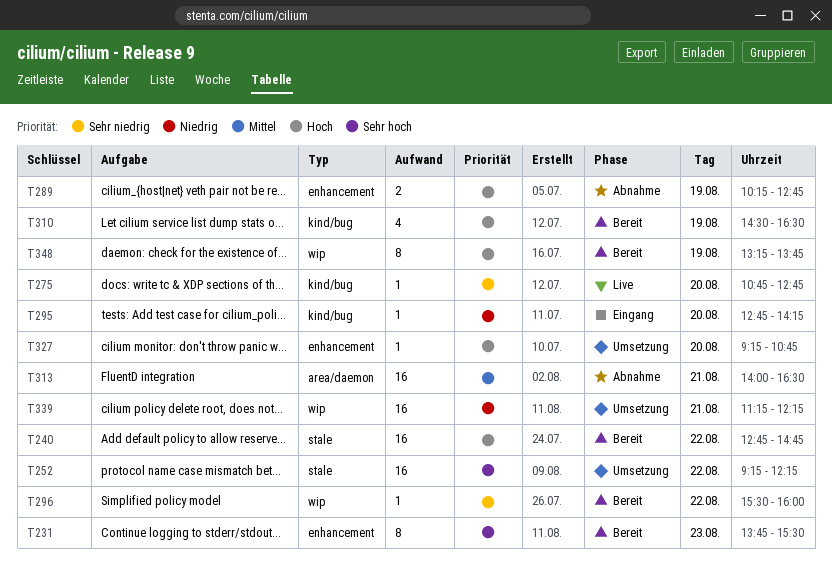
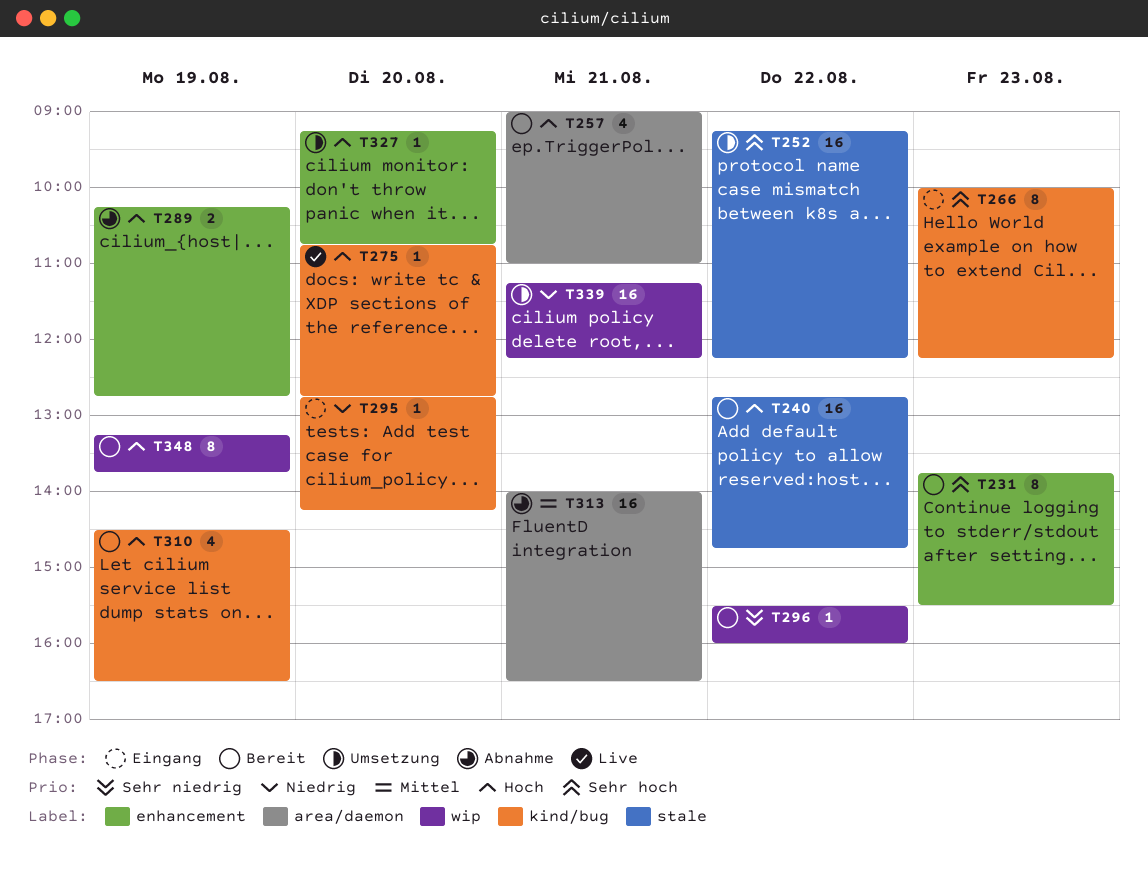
T257: none -> present
T266: none -> present
T275, priority: Sehr niedrig -> Hoch

